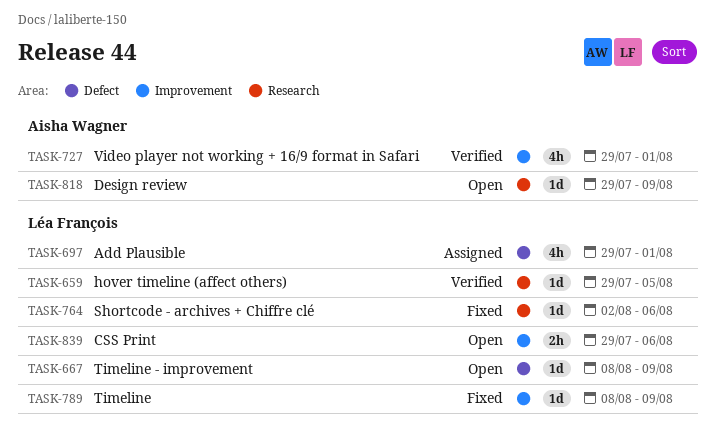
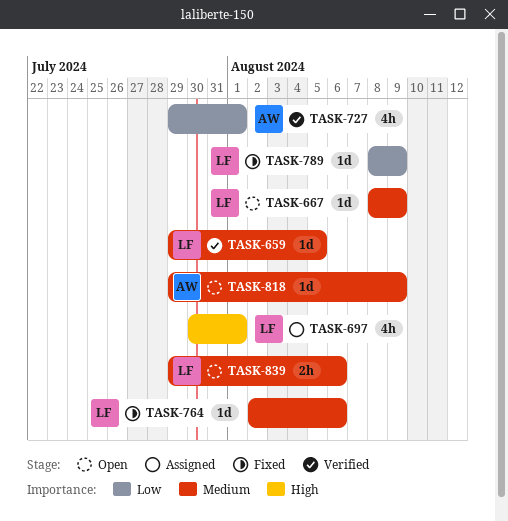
TASK-697, start: Jul 29 -> Jul 30

